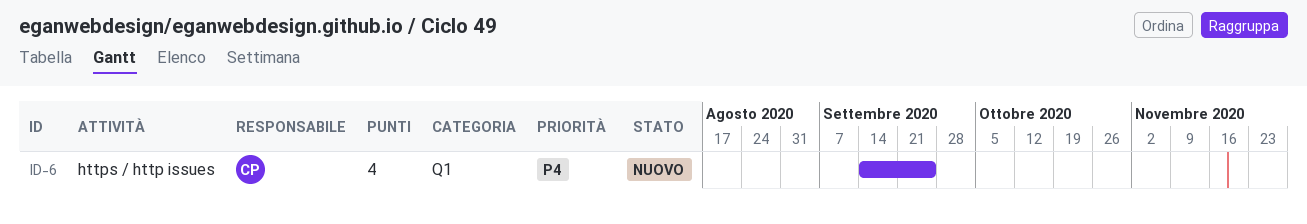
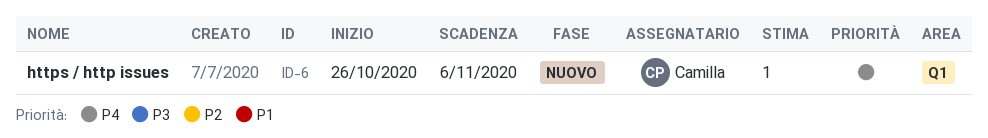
ID-6, estimate: 4 -> 1
ID-6, start: Sep 14 -> Oct 26
ID-6, due: Sep 25 -> Nov 6

